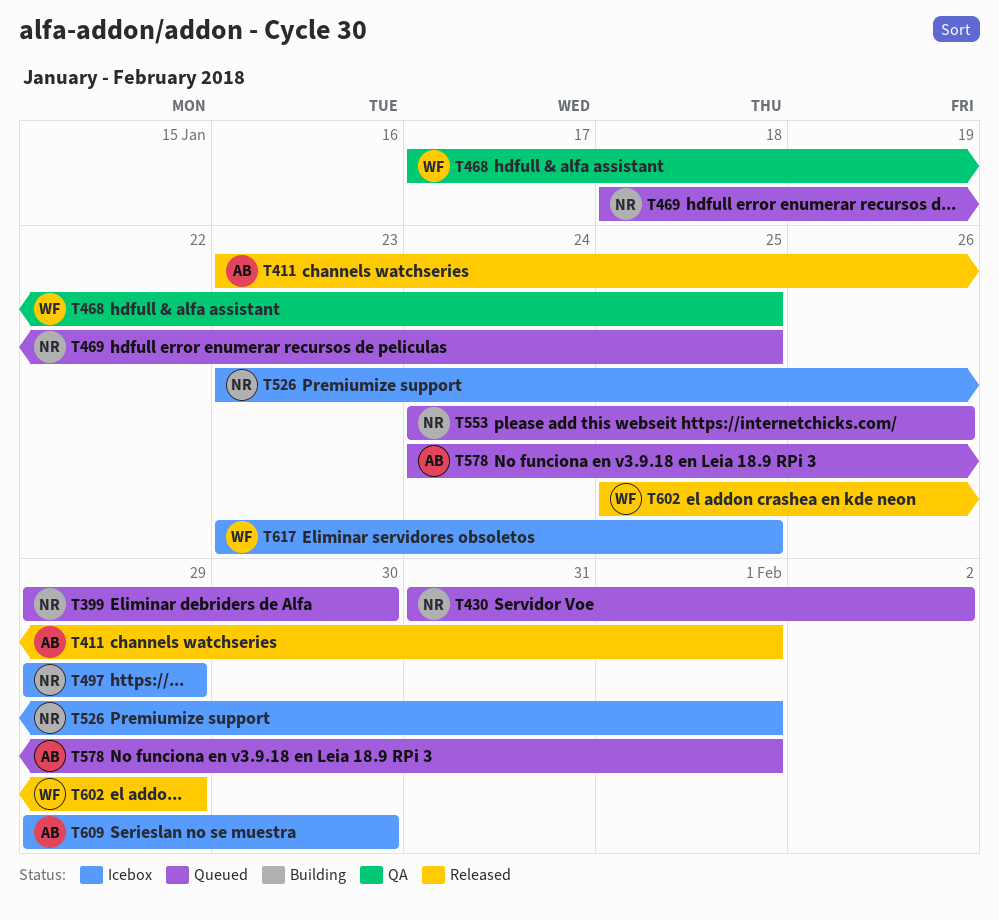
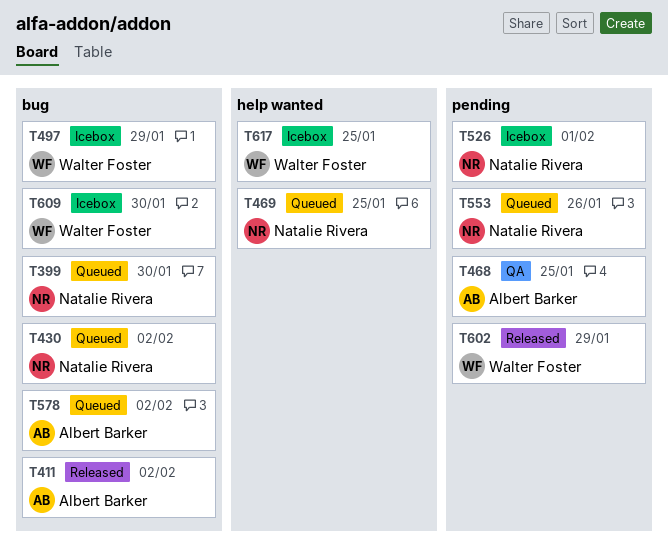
T411, due: Feb 1 -> Feb 2
T468, owner: Walter Foster -> Albert Barker
T497, owner: Natalie Rivera -> Walter Foster
T578, due: Feb 1 -> Feb 2
T609, owner: Albert Barker -> Walter Foster

